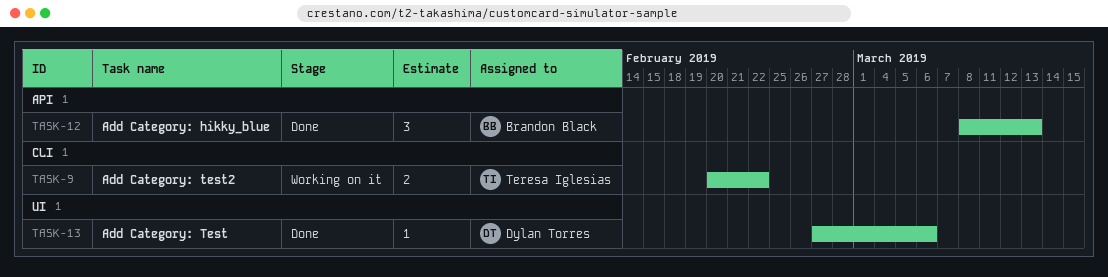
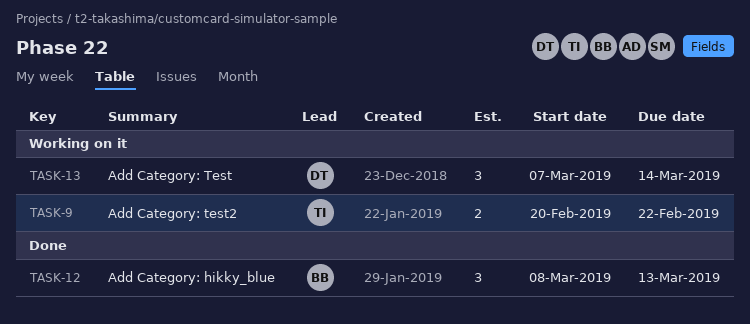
TASK-13, status: Done -> Working on it
TASK-13, estimate: 1 -> 3
TASK-13, start: Feb 27 -> Mar 7
TASK-13, due: Mar 6 -> Mar 14

